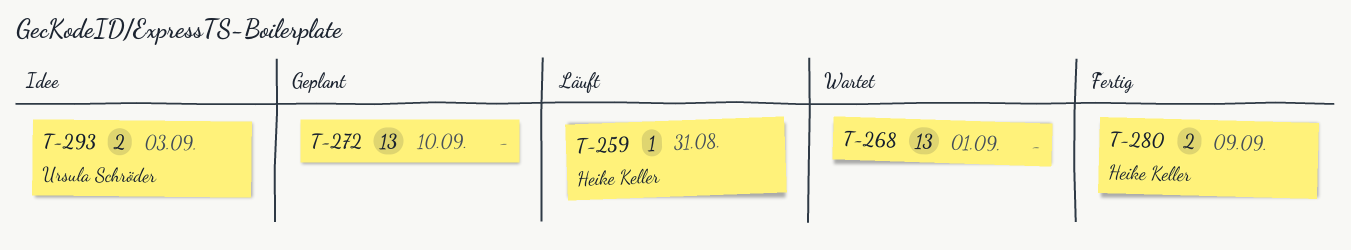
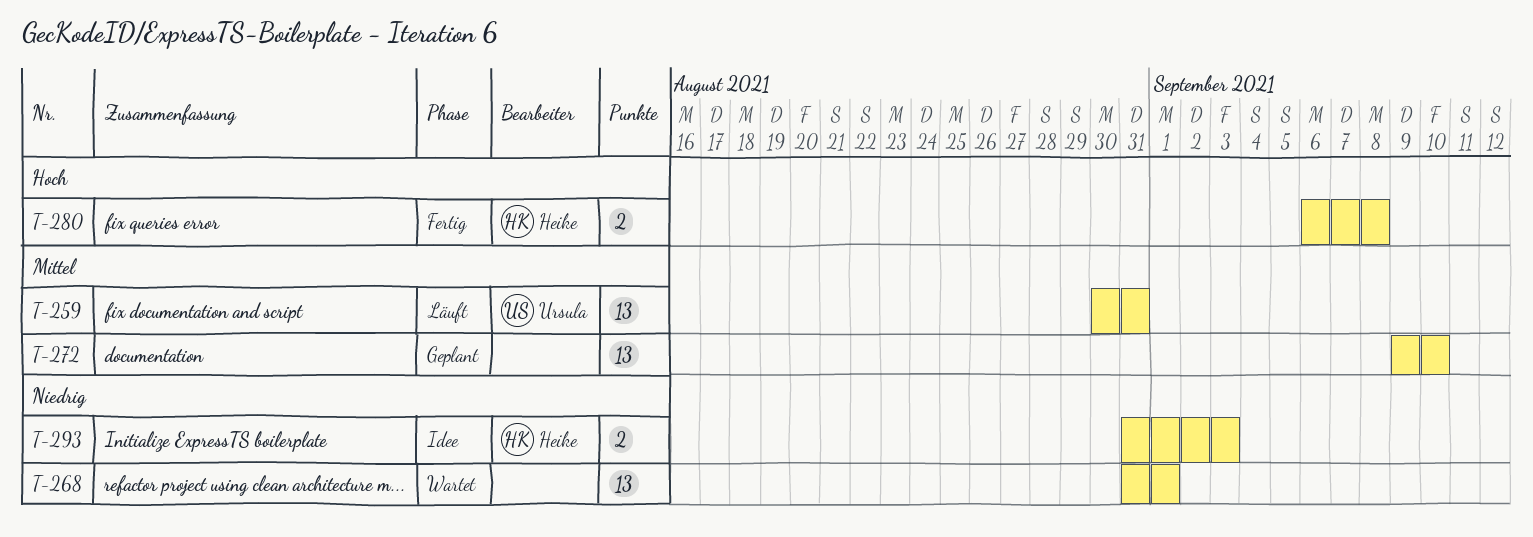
T-259, owner: Heike Keller -> Ursula Schröder
T-259, estimate: 1 -> 13
T-280, due: Sep 9 -> Sep 8
T-293, owner: Ursula Schröder -> Heike Keller

